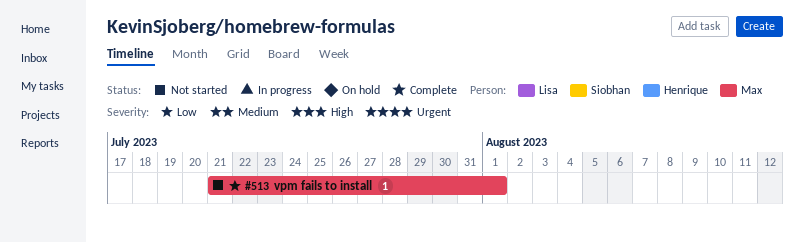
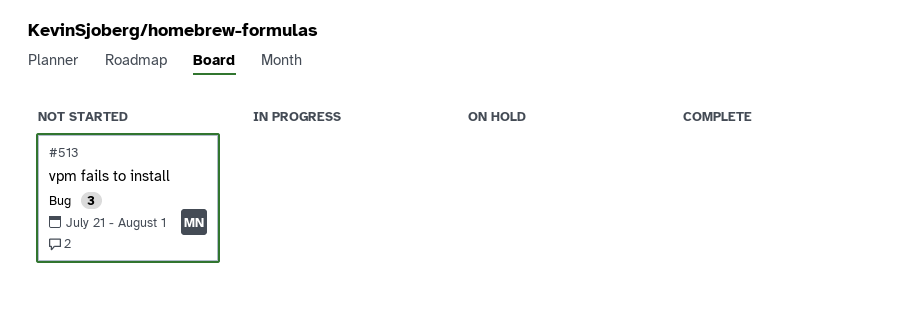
#513, estimate: 1 -> 3

